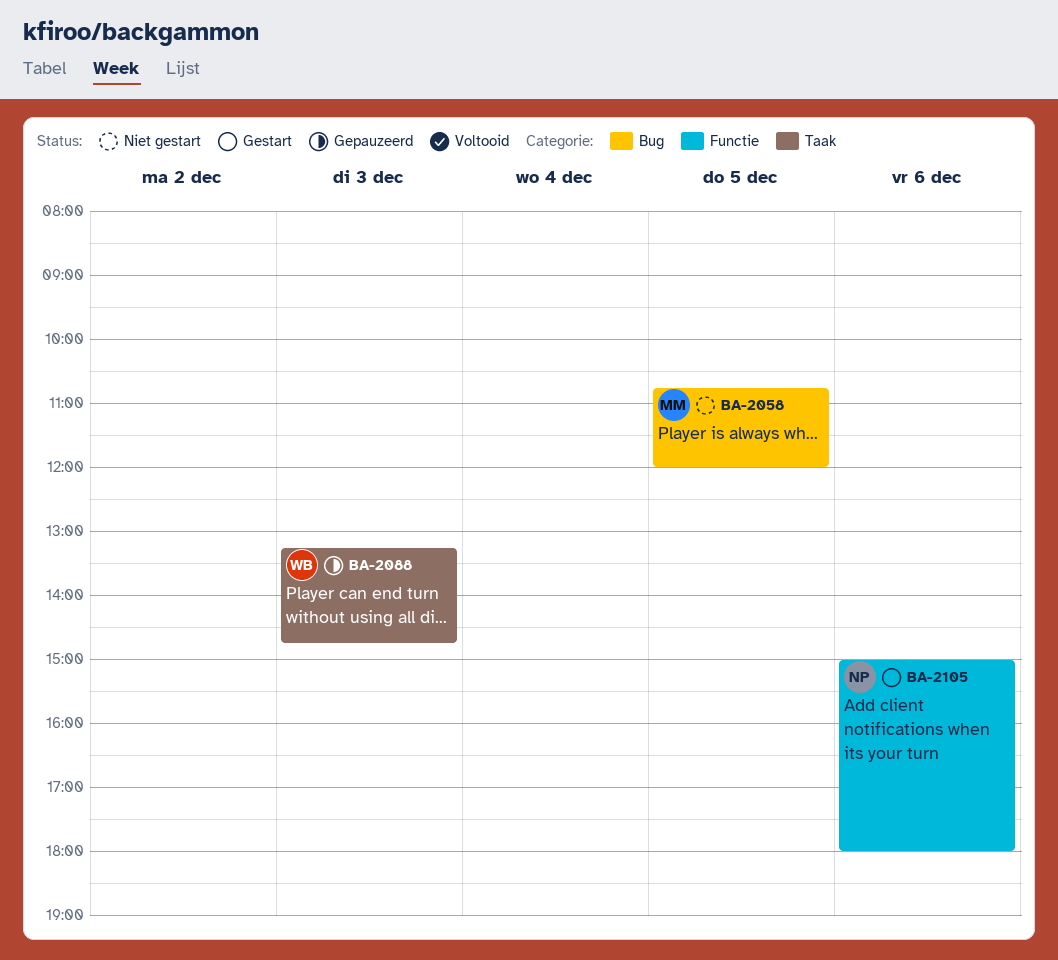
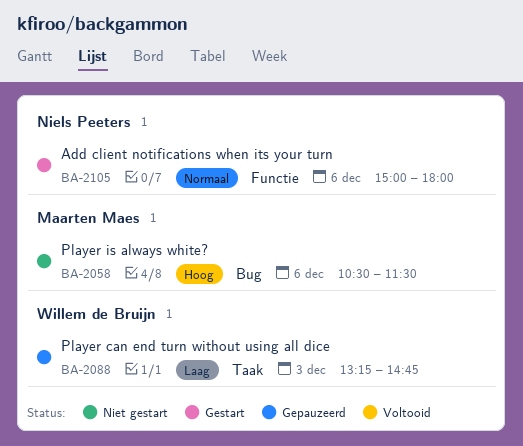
BA-2058, day: Dec 5 -> Dec 6
BA-2058, begins: 10:45 -> 10:30
BA-2058, ends: 12:00 -> 11:30

